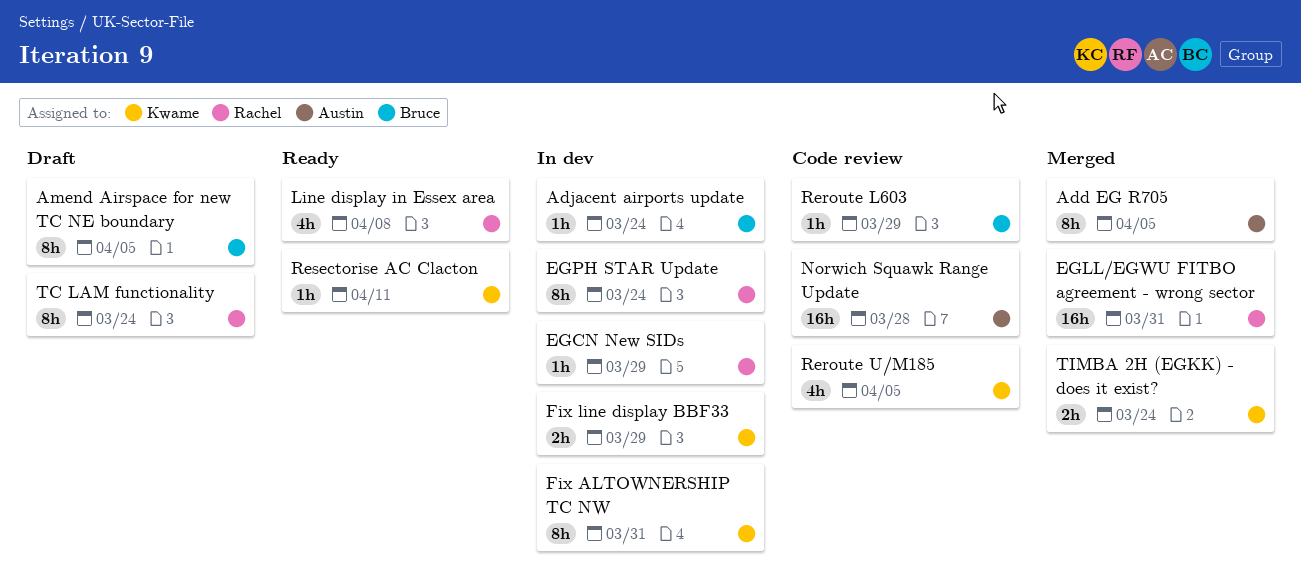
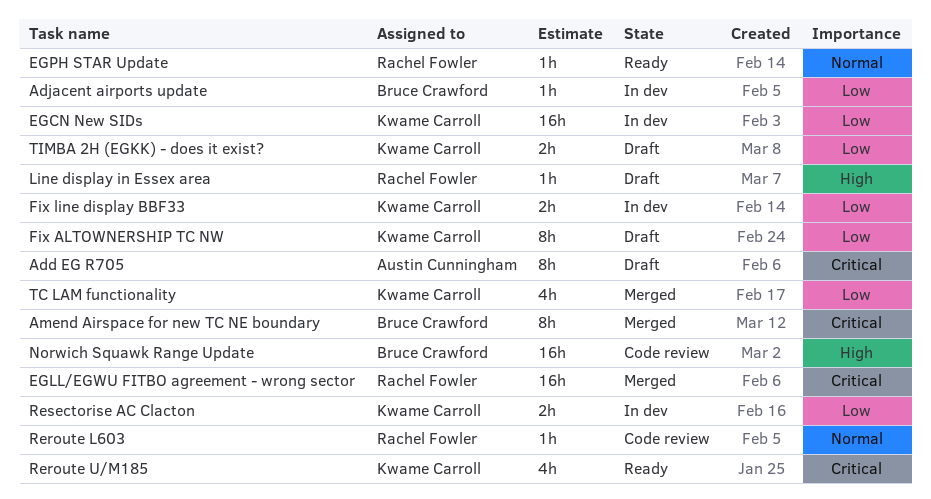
Add EG R705, status: Merged -> Draft
Amend Airspace for new TC NE boundary, status: Draft -> Merged
EGCN New SIDs, owner: Rachel Fowler -> Kwame Carroll
EGCN New SIDs, estimate: 1h -> 16h
EGPH STAR Update, status: In dev -> Ready
EGPH STAR Update, estimate: 8h -> 1h
Fix ALTOWNERSHIP TC NW, status: In dev -> Draft
Line display in Essex area, status: Ready -> Draft
Line display in Essex area, estimate: 4h -> 1h
Norwich Squawk Range Update, owner: Austin Cunningham -> Bruce Crawford
Reroute L603, owner: Bruce Crawford -> Rachel Fowler
Reroute U/M185, status: Code review -> Ready
Resectorise AC Clacton, status: Ready -> In dev
Resectorise AC Clacton, estimate: 1h -> 2h
TC LAM functionality, status: Draft -> Merged
TC LAM functionality, owner: Rachel Fowler -> Kwame Carroll
TC LAM functionality, estimate: 8h -> 4h
TIMBA 2H (EGKK) - does it exist?, status: Merged -> Draft

